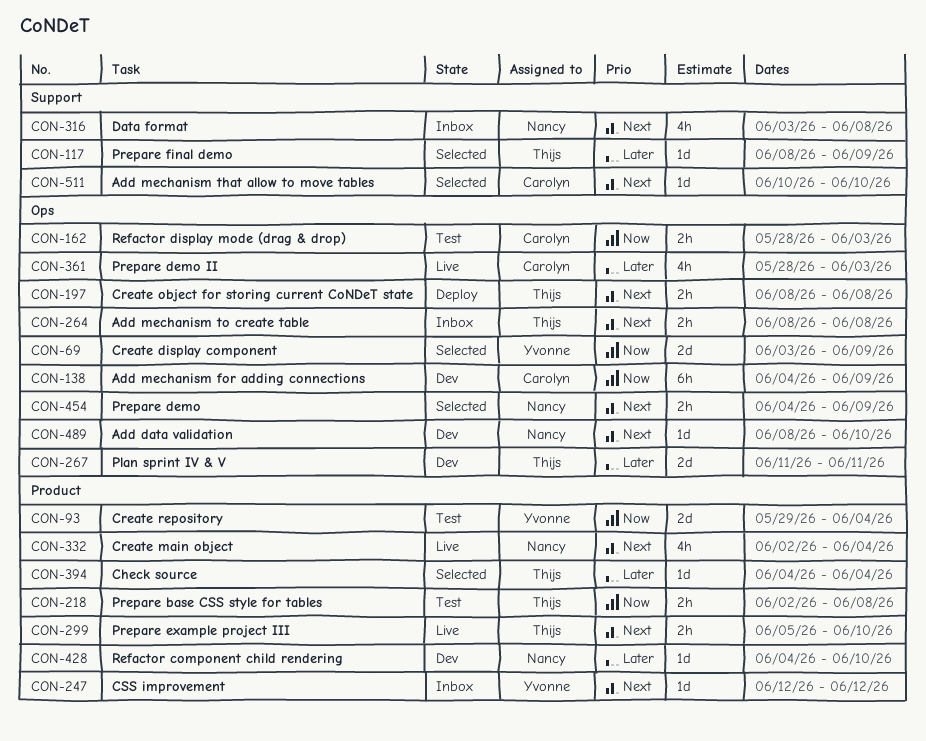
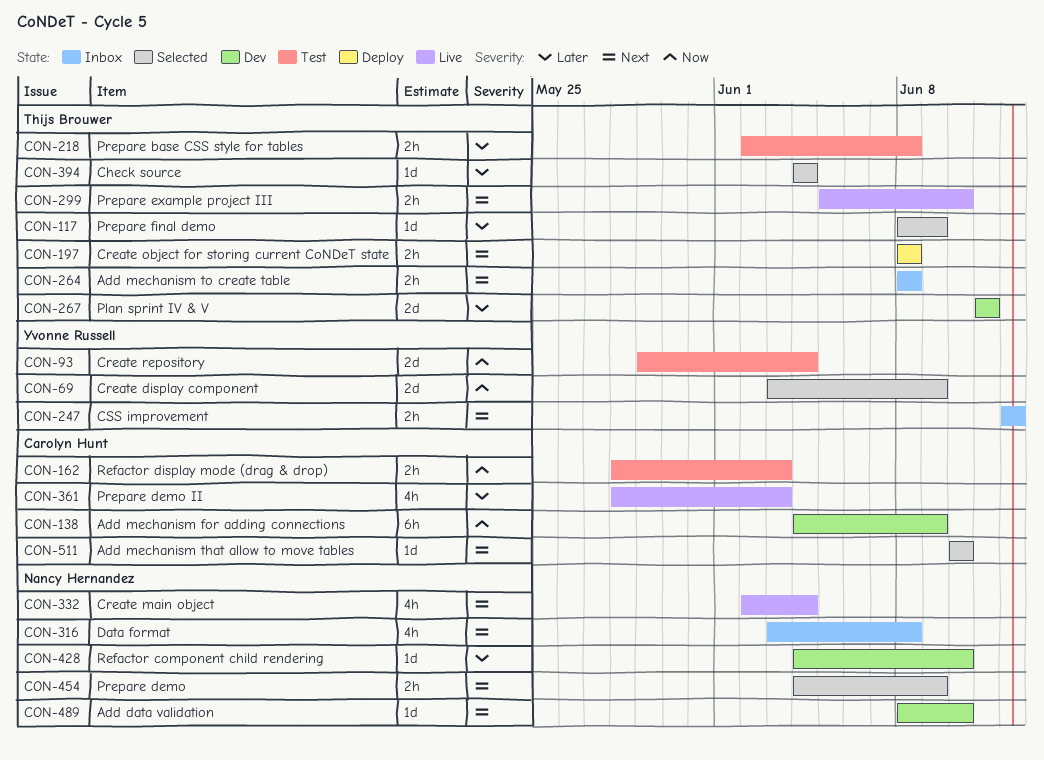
CON-218, priority: Now -> Later
CON-247, estimate: 1d -> 2h

